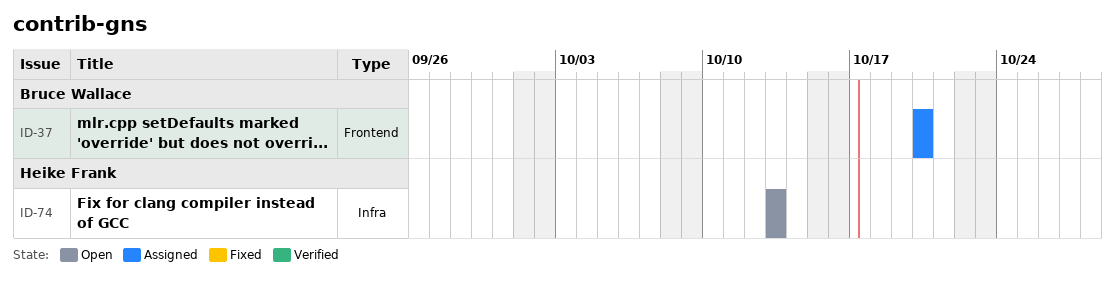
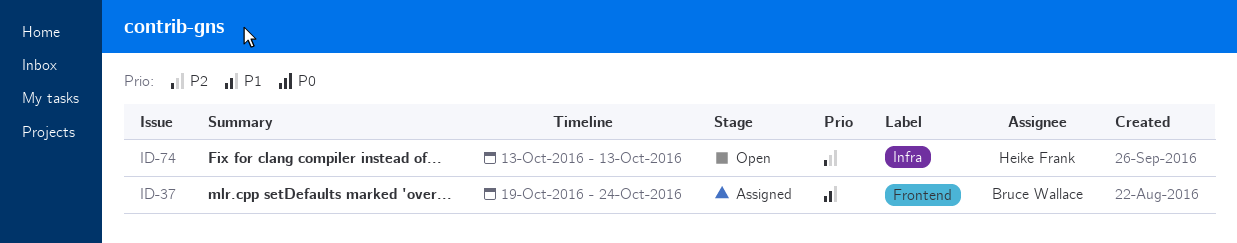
ID-37, start: Oct 20 -> Oct 19
ID-37, due: Oct 20 -> Oct 24

